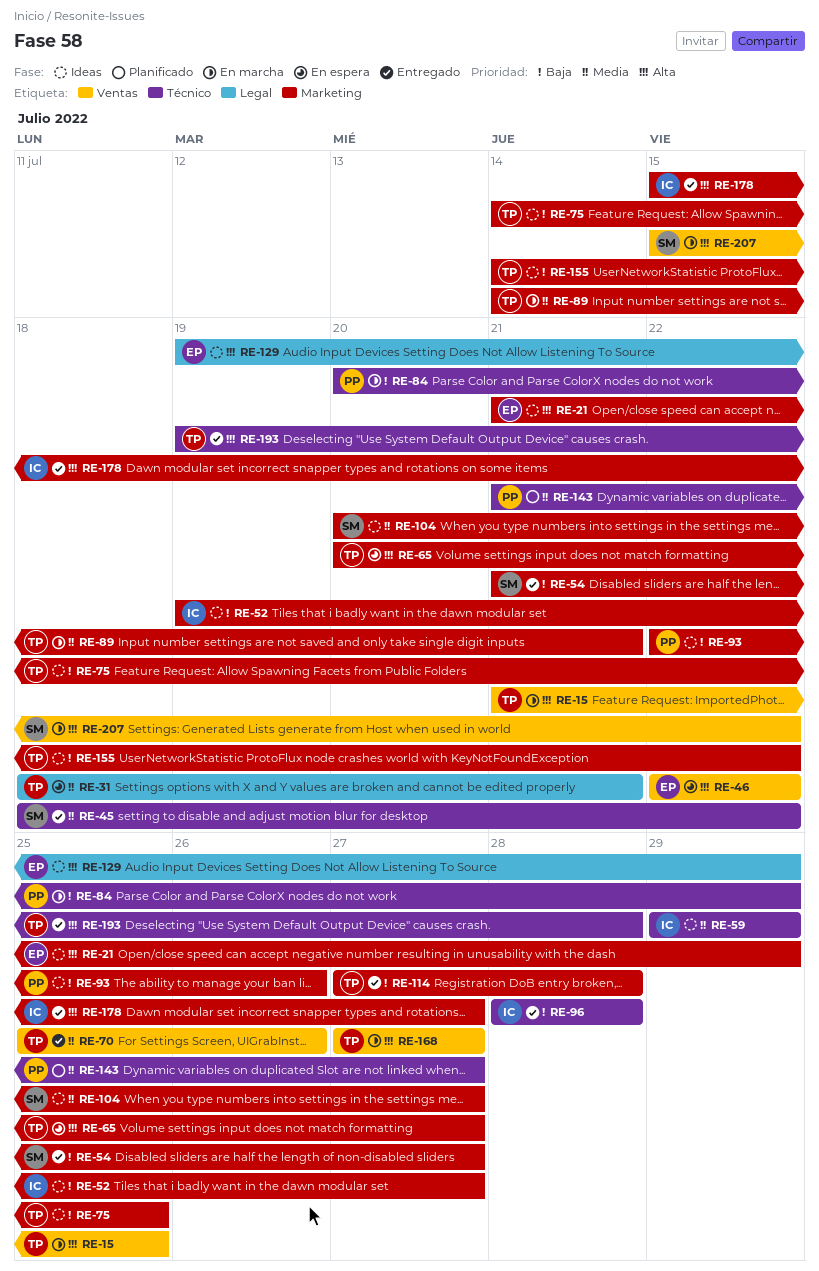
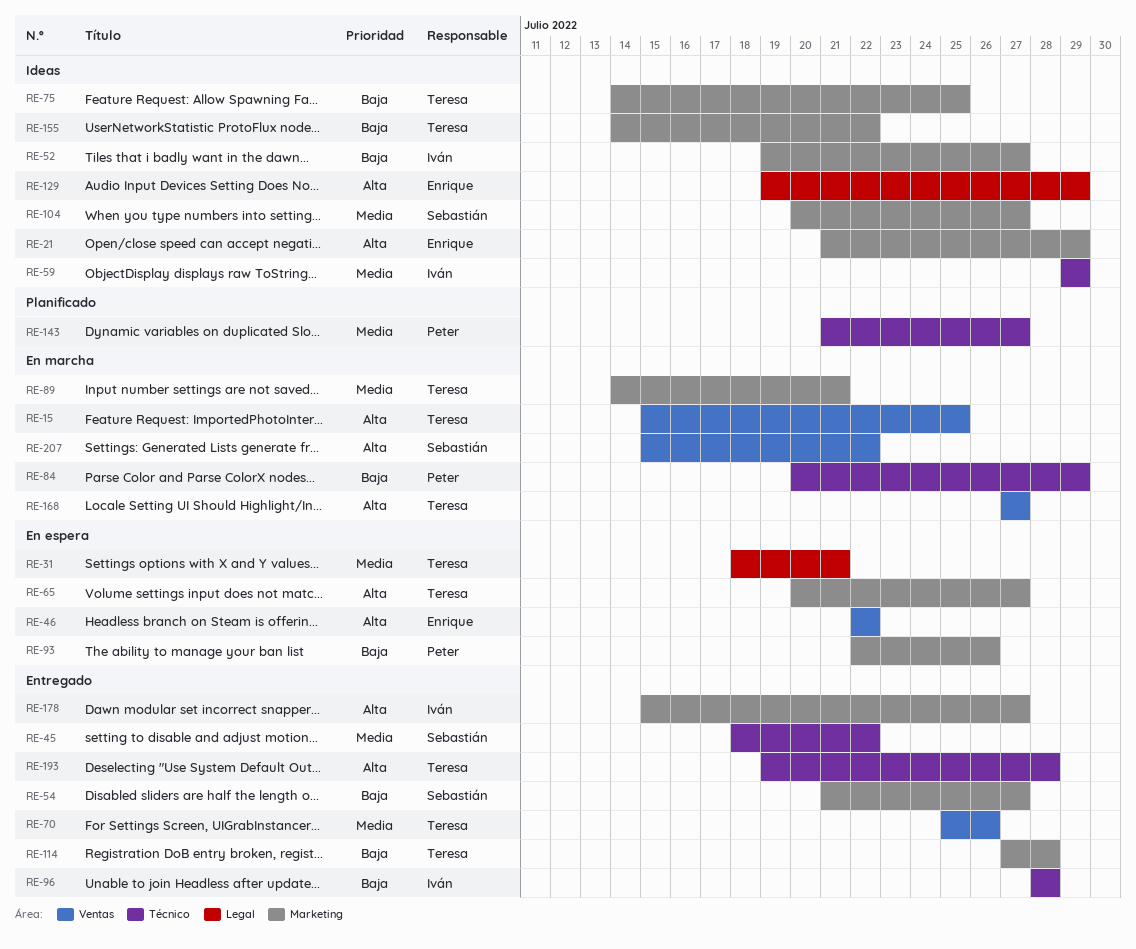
RE-15, start: Jul 21 -> Jul 15
RE-93, status: Ideas -> En espera

